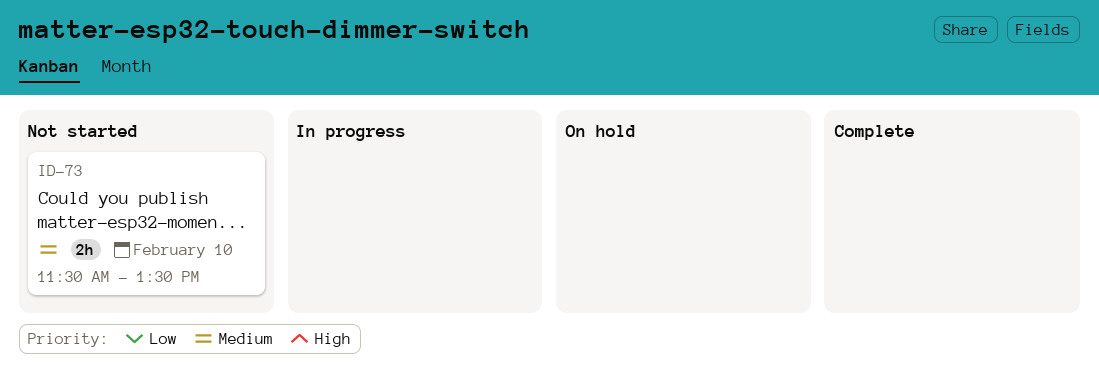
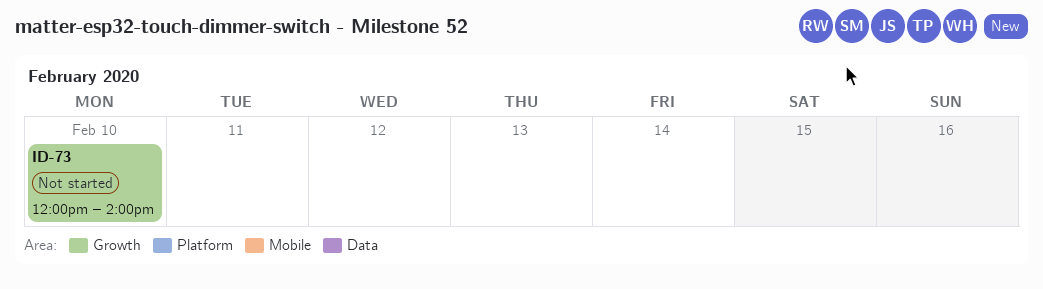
ID-73, begins: 11:30 -> 12:00
ID-73, ends: 13:30 -> 14:00

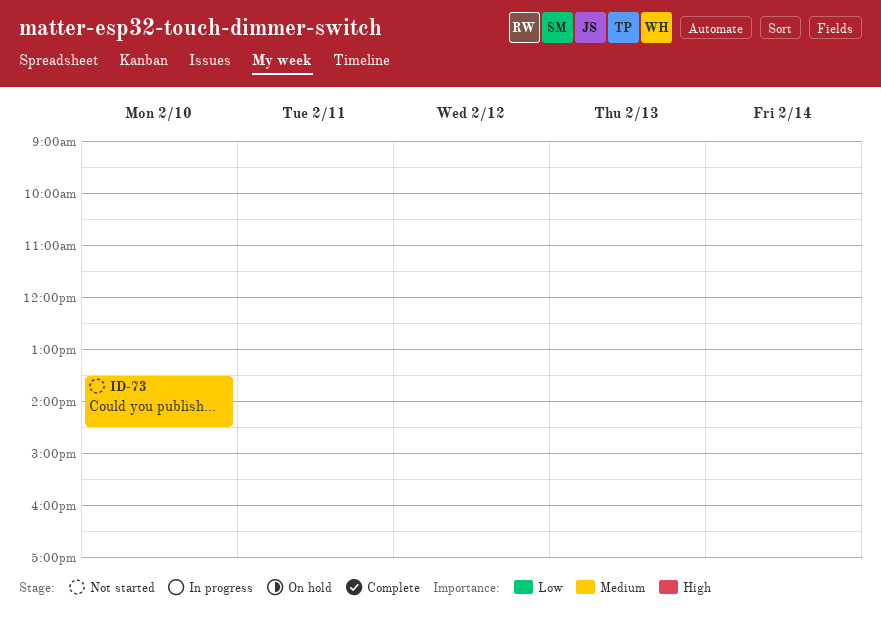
ID-73, begins: 12:00 -> 13:30
ID-73, ends: 14:00 -> 14:30

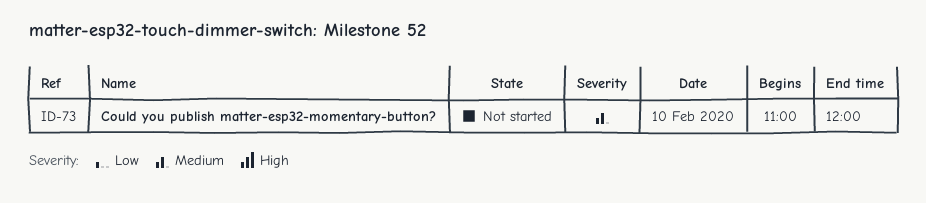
ID-73, begins: 13:30 -> 11:00
ID-73, ends: 14:30 -> 12:00

